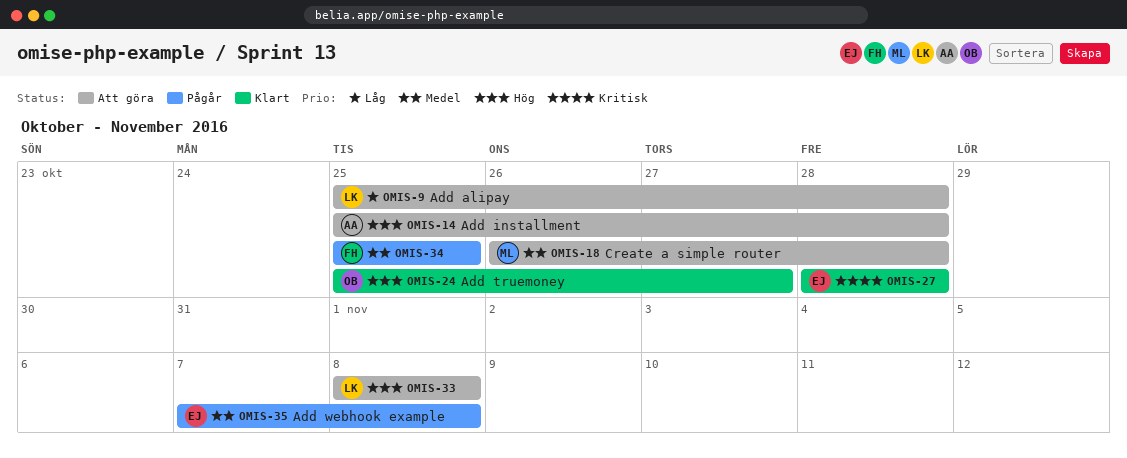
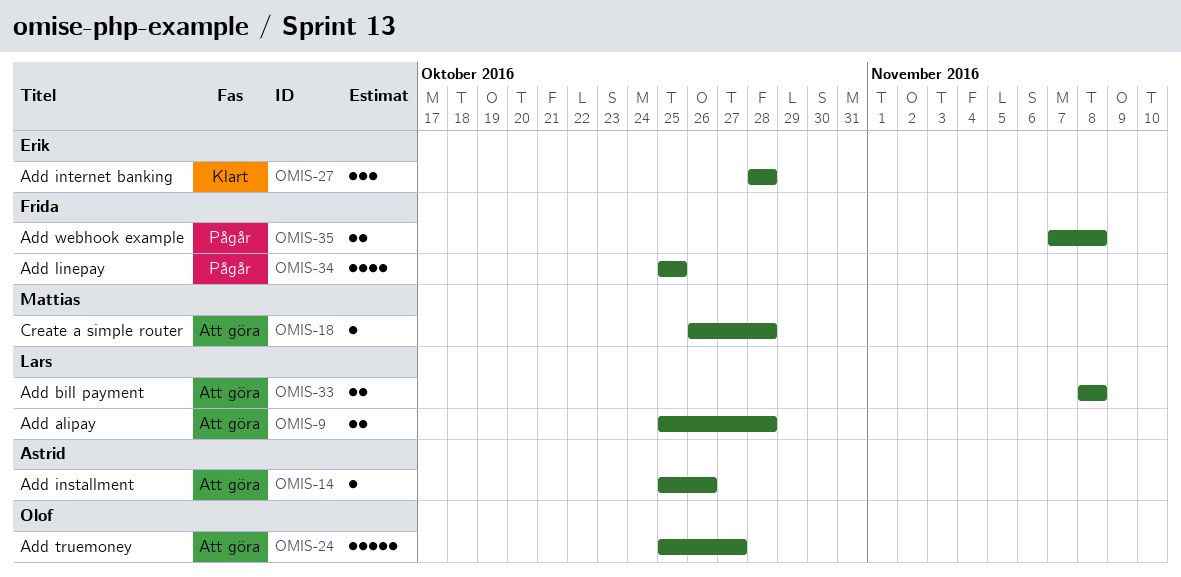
OMIS-14, due: Oct 28 -> Oct 26
OMIS-24, status: Klart -> Att göra
OMIS-35, owner: Erik -> Frida

